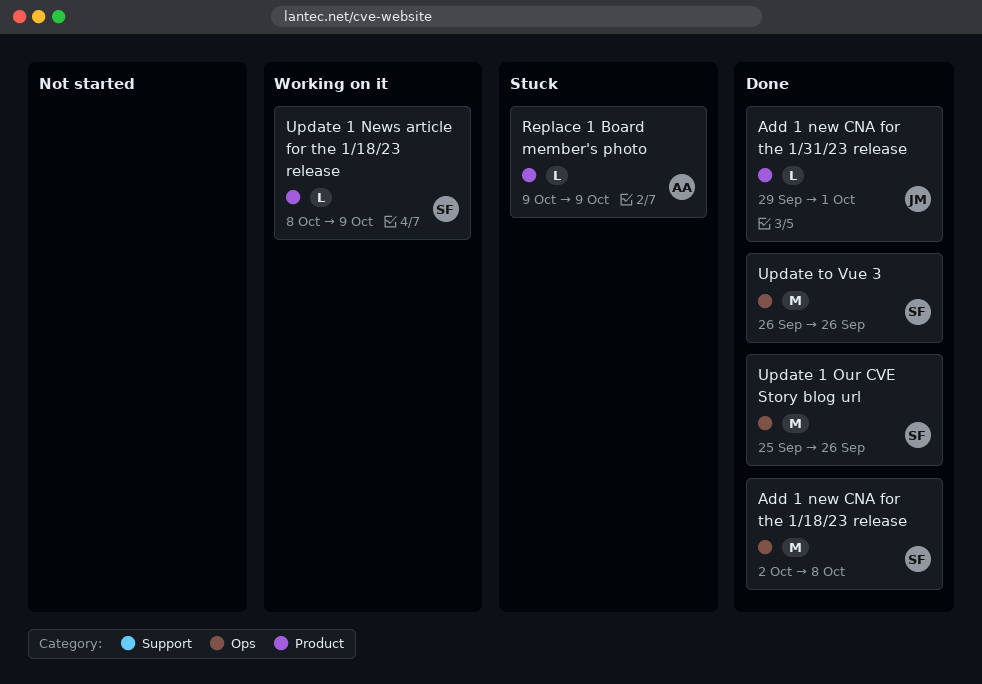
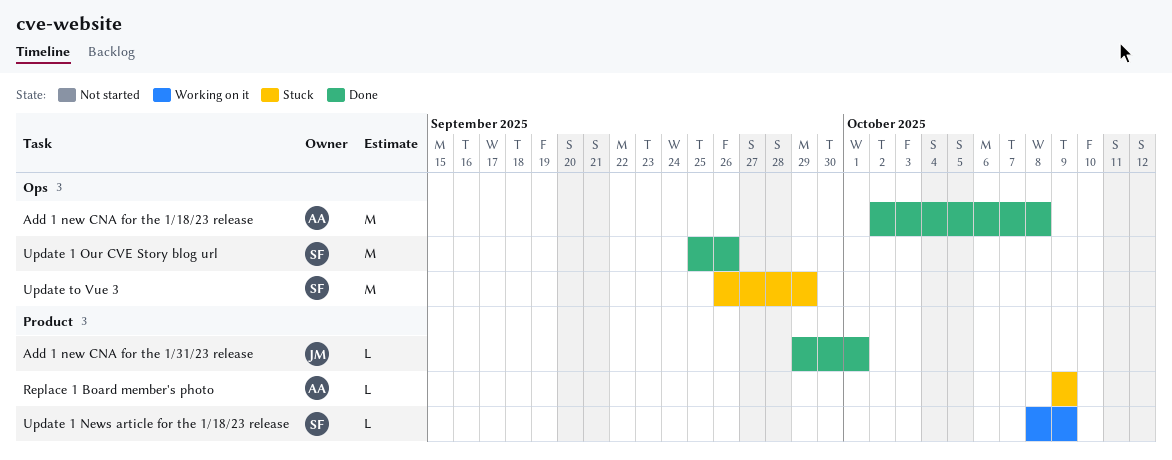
Add 1 new CNA for the 1/18/23 release, owner: SF -> AA
Update to Vue 3, status: Done -> Stuck
Update to Vue 3, due: Sep 26 -> Sep 29

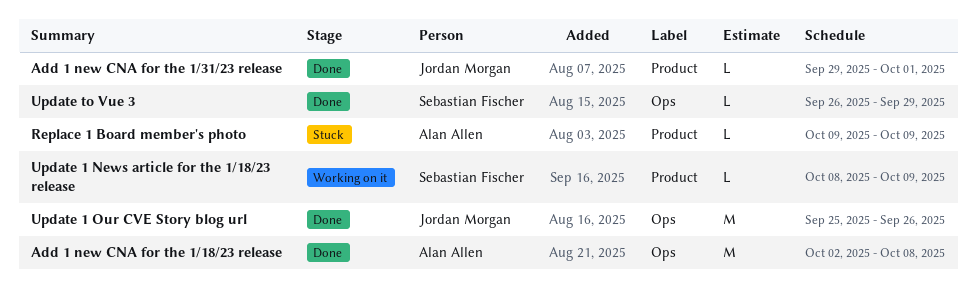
Update 1 Our CVE Story blog url, owner: Sebastian Fischer -> Jordan Morgan
Update to Vue 3, status: Stuck -> Done
Update to Vue 3, estimate: M -> L

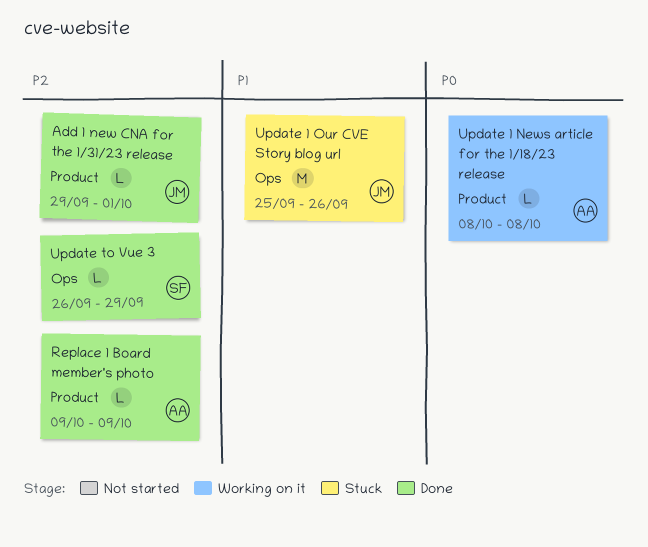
Add 1 new CNA for the 1/18/23 release: present -> none
Replace 1 Board member's photo, status: Stuck -> Done
Update 1 News article for the 1/18/23 release, owner: Sebastian Fischer -> Alan Allen
Update 1 News article for the 1/18/23 release, due: Oct 9 -> Oct 8
Update 1 Our CVE Story blog url, status: Done -> Stuck

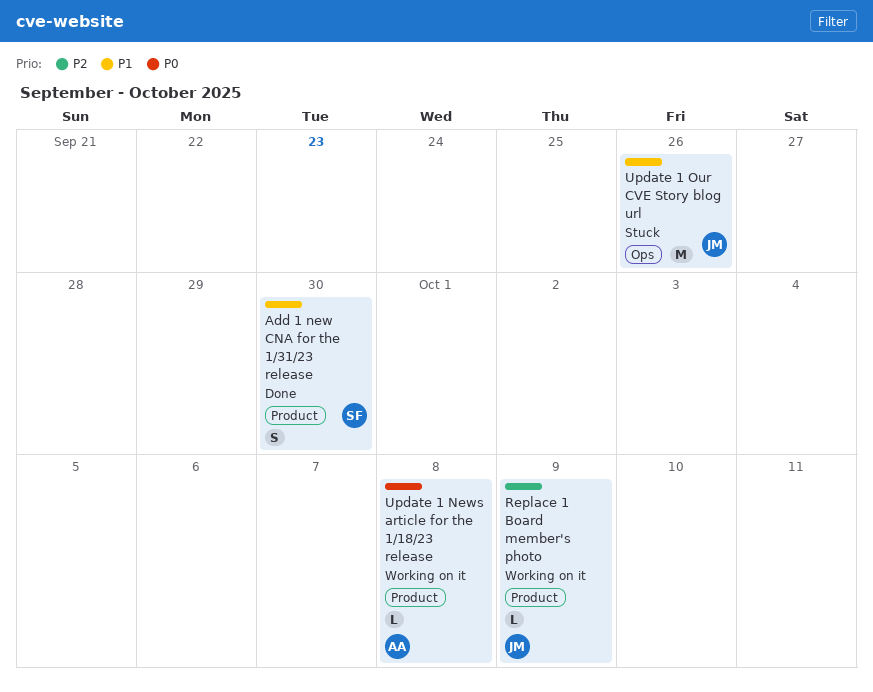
Add 1 new CNA for the 1/31/23 release, owner: JM -> SF
Add 1 new CNA for the 1/31/23 release, priority: P2 -> P1
Add 1 new CNA for the 1/31/23 release, estimate: L -> S
Add 1 new CNA for the 1/31/23 release, due: Oct 1 -> Sep 30
Replace 1 Board member's photo, status: Done -> Working on it
Replace 1 Board member's photo, owner: AA -> JM
Update to Vue 3: present -> none

